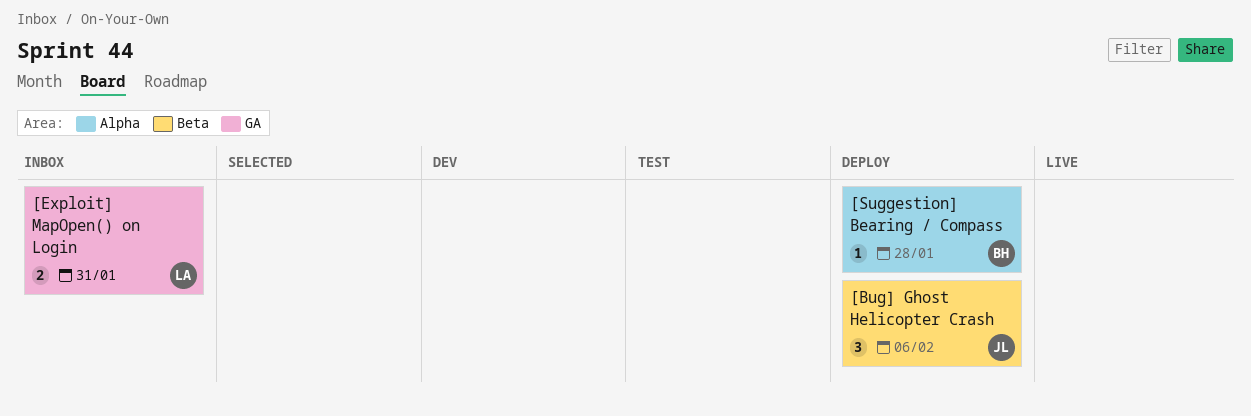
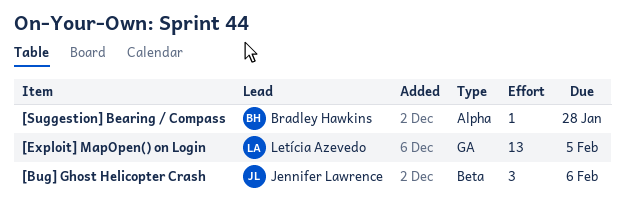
[Exploit] MapOpen() on Login, estimate: 2 -> 13
[Exploit] MapOpen() on Login, due: Jan 31 -> Feb 5

